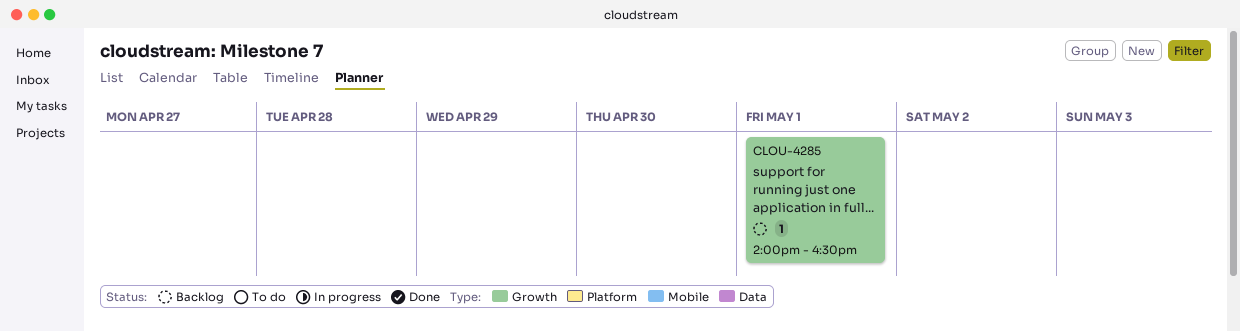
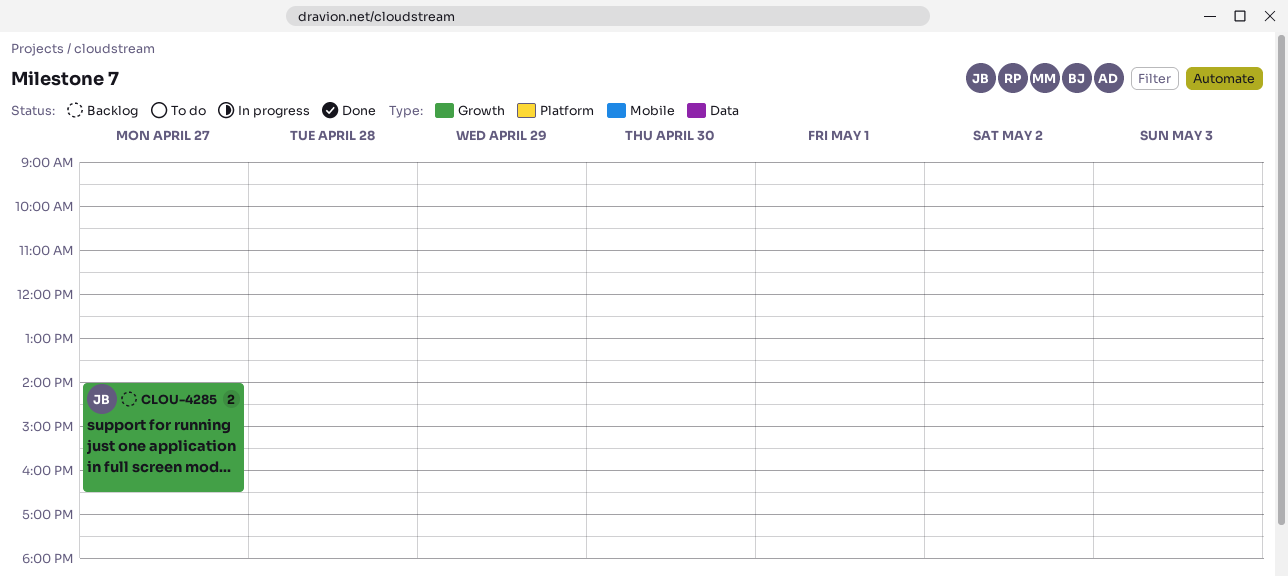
CLOU-4285, estimate: 1 -> 2
CLOU-4285, day: May 1 -> Apr 27

